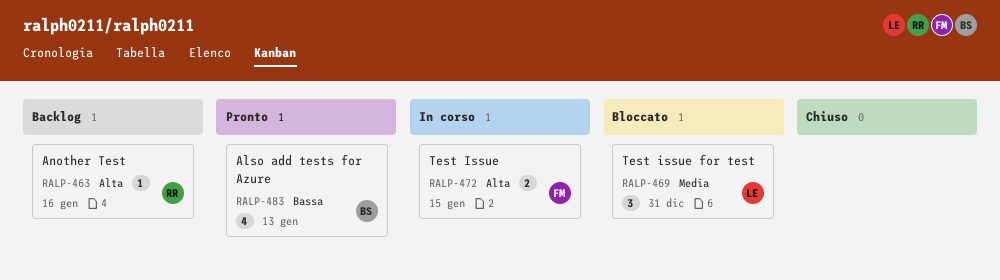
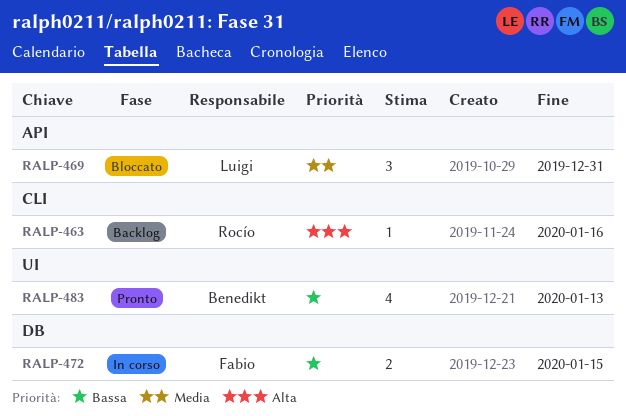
RALP-472, priority: Alta -> Bassa

